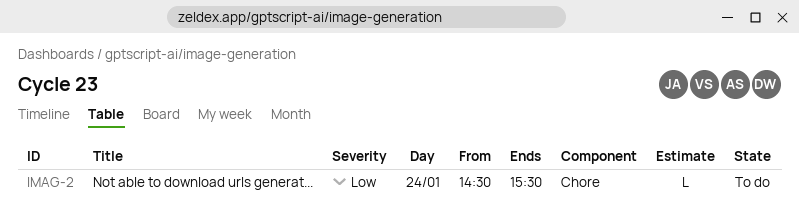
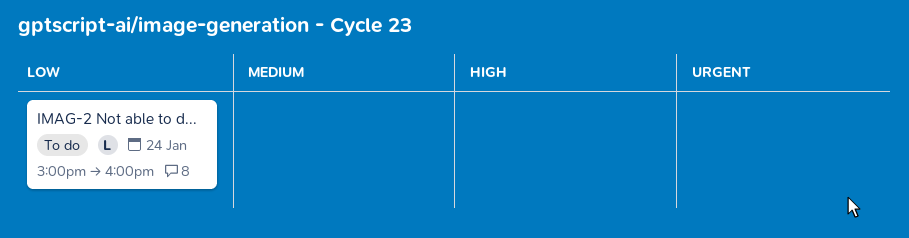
IMAG-2, begins: 14:30 -> 15:00
IMAG-2, ends: 15:30 -> 16:00

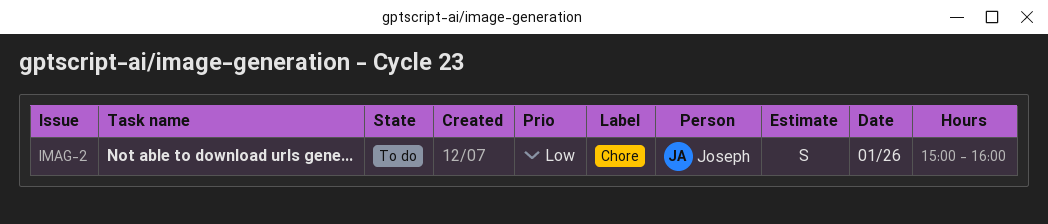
IMAG-2, estimate: L -> S
IMAG-2, day: Jan 24 -> Jan 26

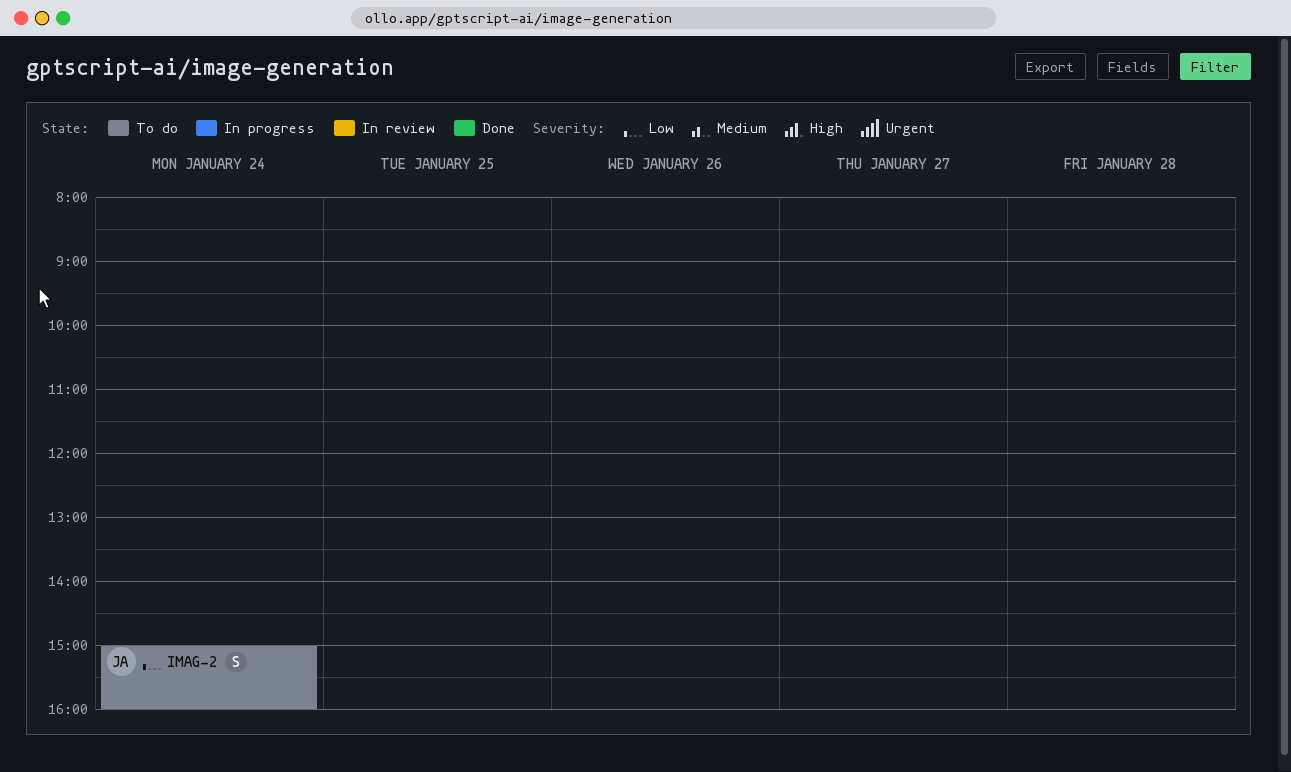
IMAG-2, day: Jan 26 -> Jan 24

